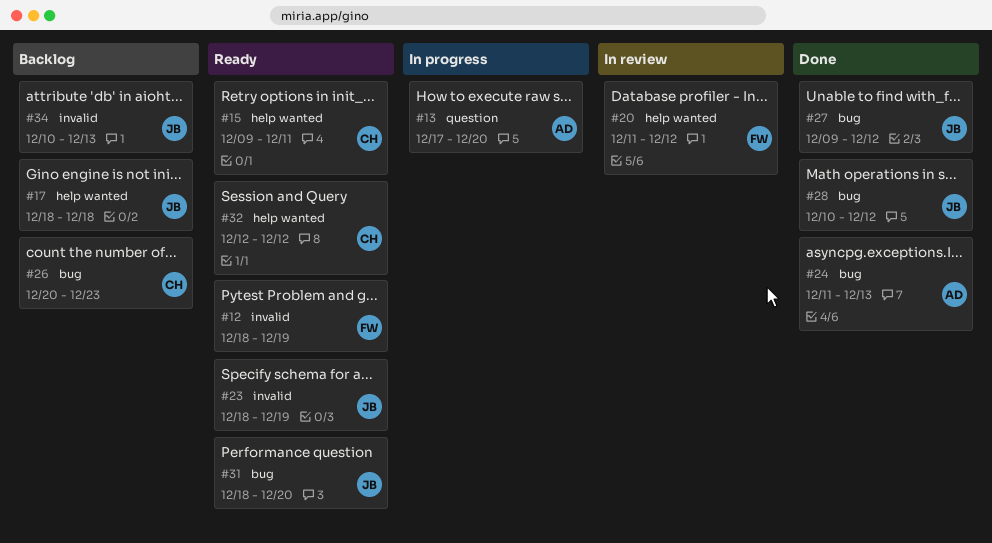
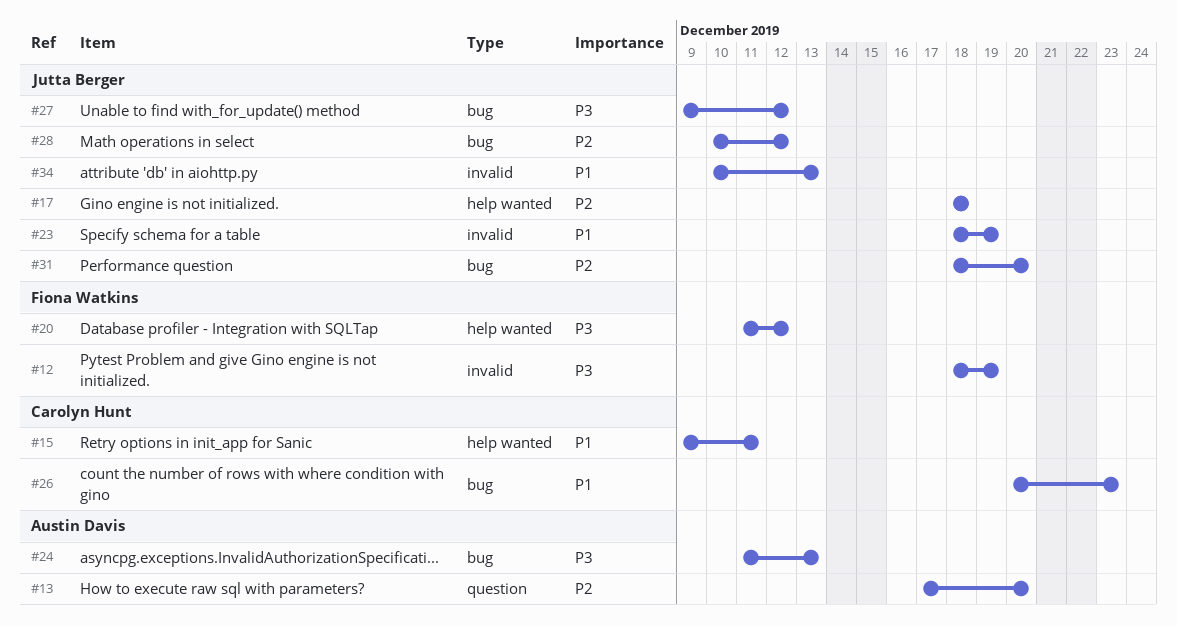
#32: present -> none

